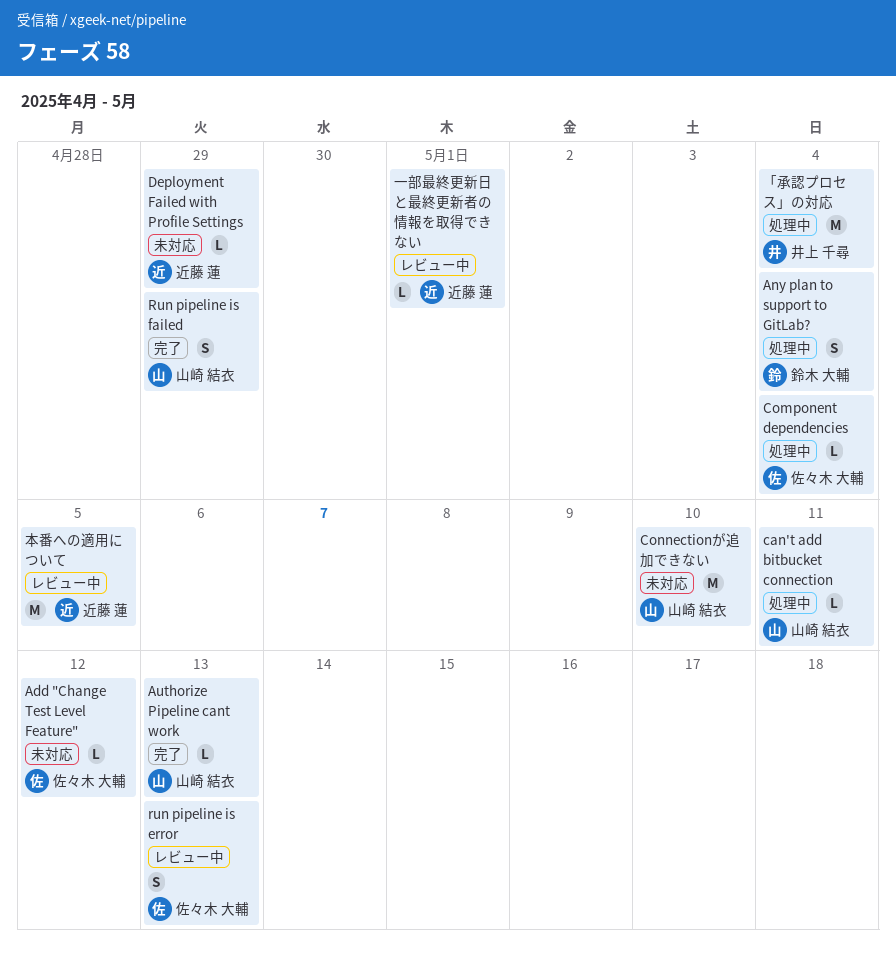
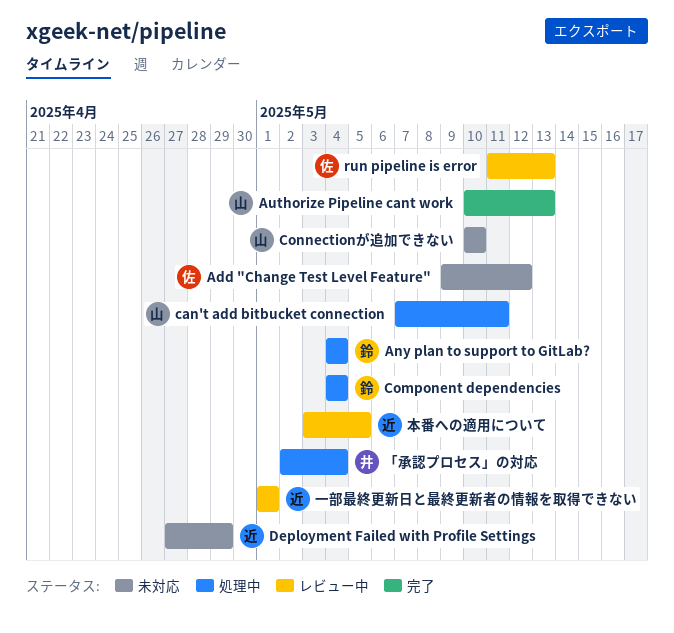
Component dependencies, owner: 佐々木 大輔 -> 鈴木 大輔
Run pipeline is failed: present -> none

